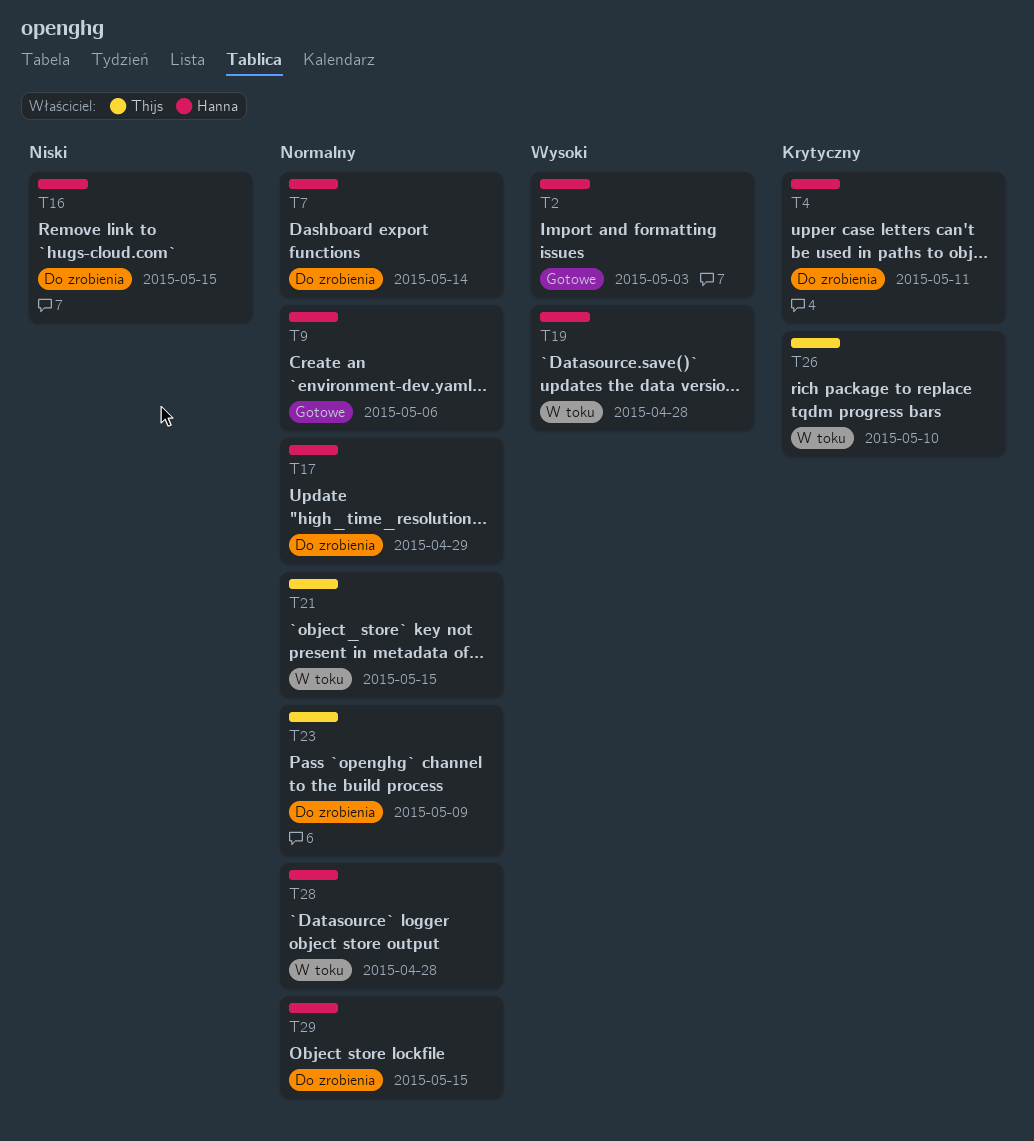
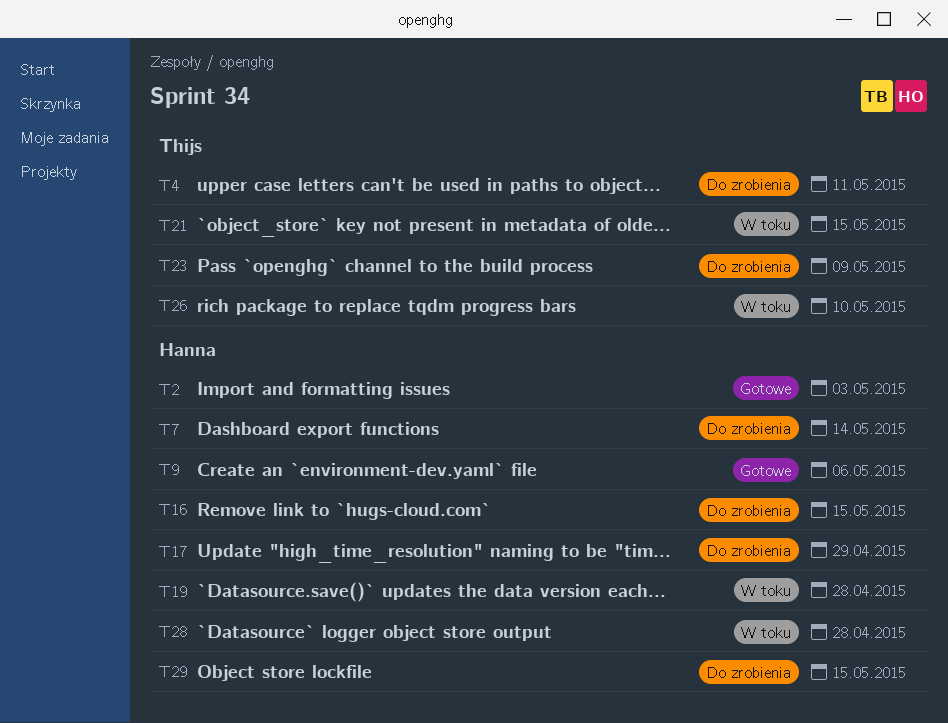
T4, owner: Hanna -> Thijs

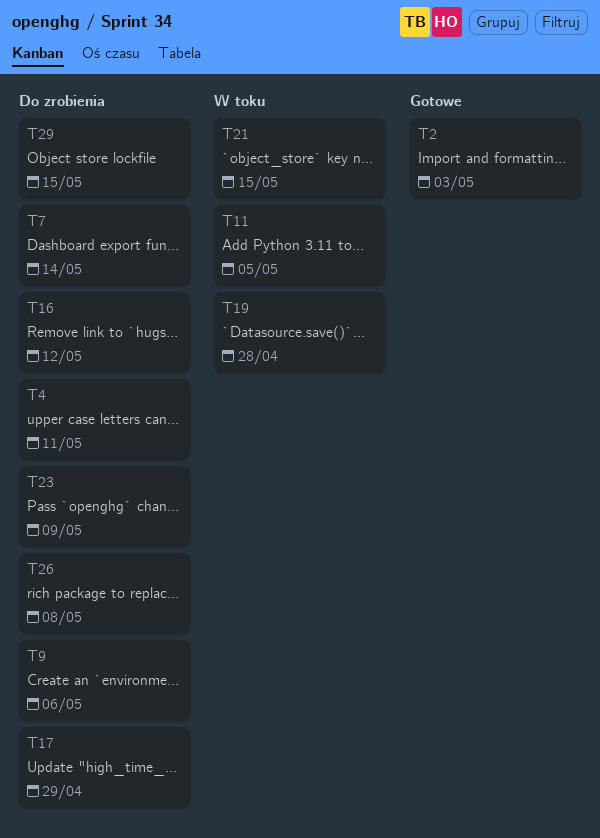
T9, status: Gotowe -> Do zrobienia
T11: none -> present
T16, due: May 15 -> May 12
T26, status: W toku -> Do zrobienia
T26, due: May 10 -> May 8
T28: present -> none

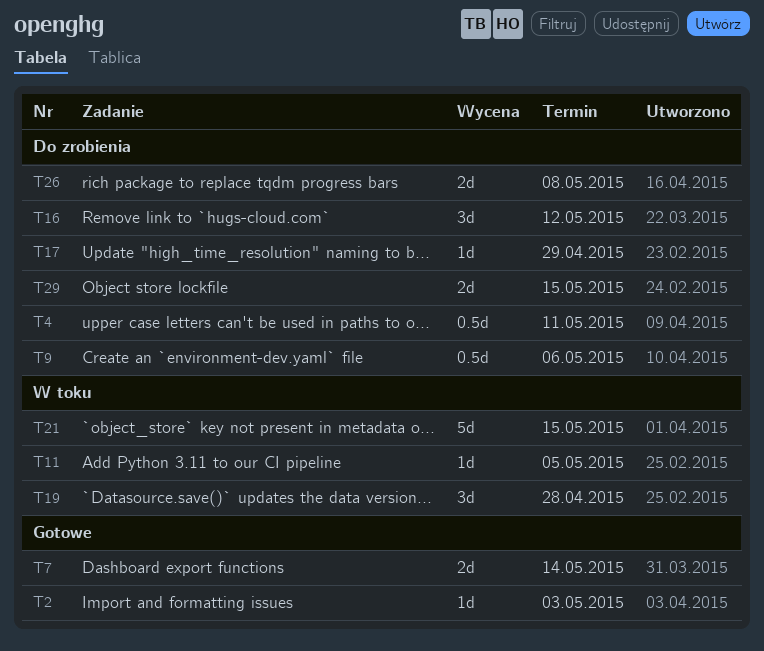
T7, status: Do zrobienia -> Gotowe
T23: present -> none

